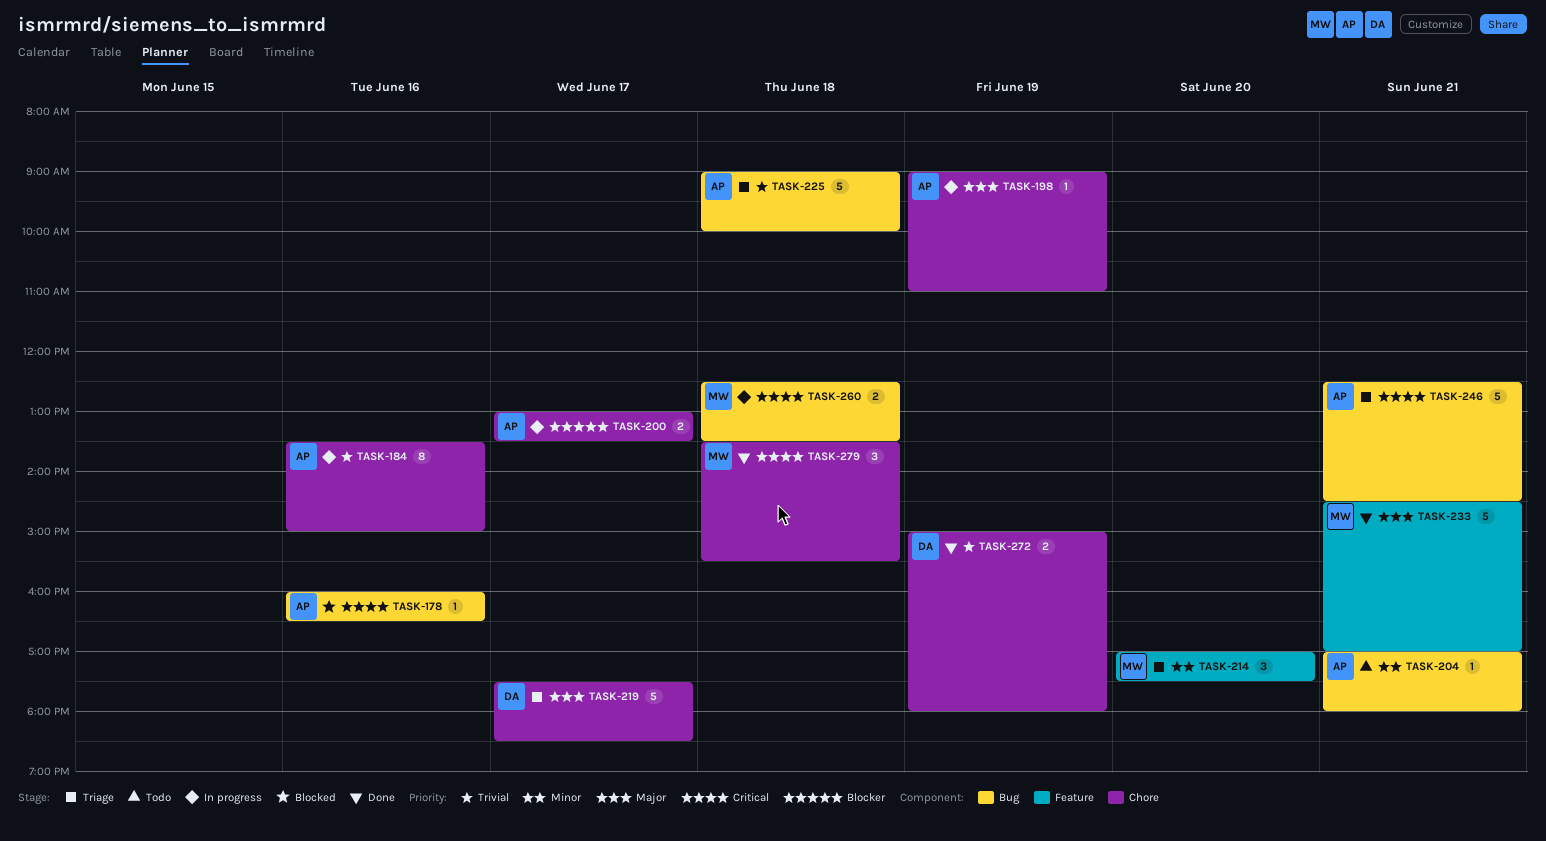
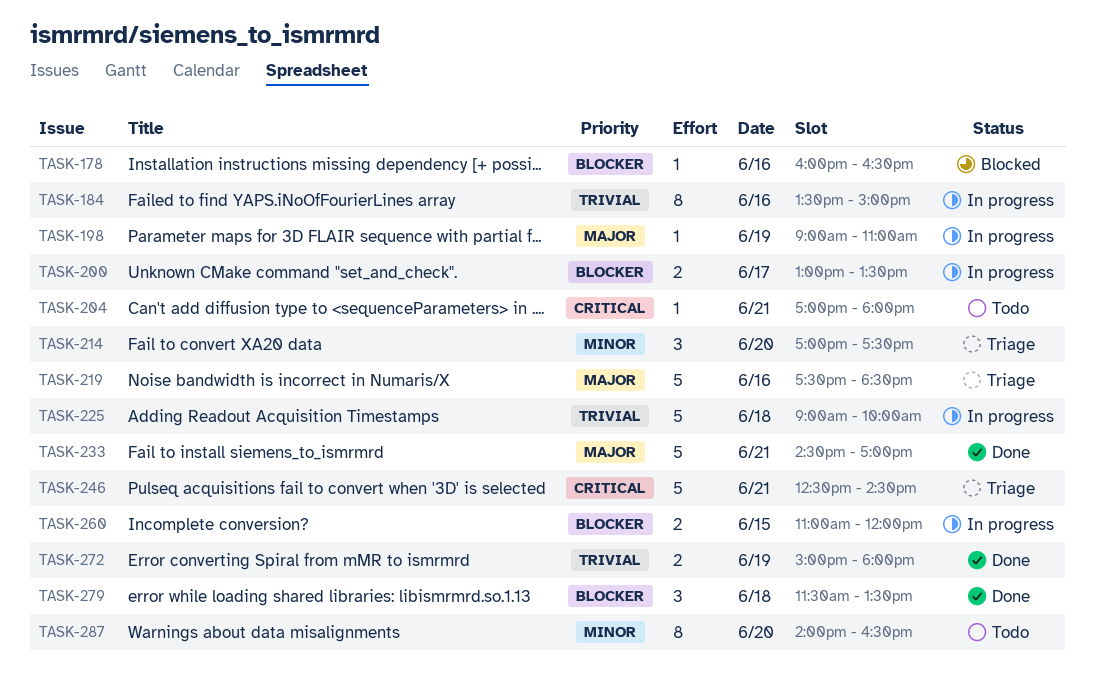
TASK-178, priority: Critical -> Blocker
TASK-204, priority: Minor -> Critical
TASK-219, day: Jun 17 -> Jun 16
TASK-225, status: Triage -> In progress
TASK-260, priority: Critical -> Blocker
TASK-260, day: Jun 18 -> Jun 15
TASK-260, begins: 12:30 -> 11:00
TASK-260, ends: 13:30 -> 12:00
TASK-279, priority: Critical -> Blocker
TASK-279, begins: 13:30 -> 11:30
TASK-279, ends: 15:30 -> 13:30
TASK-287: none -> present

